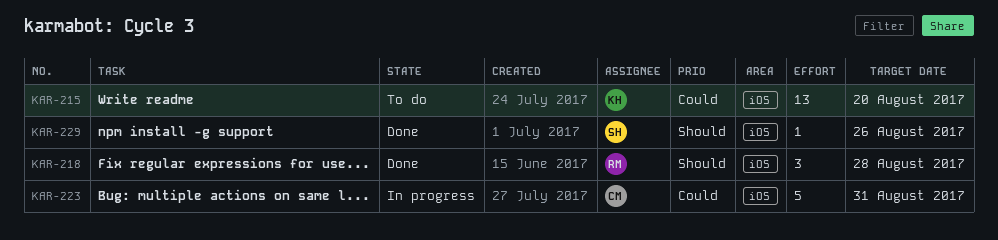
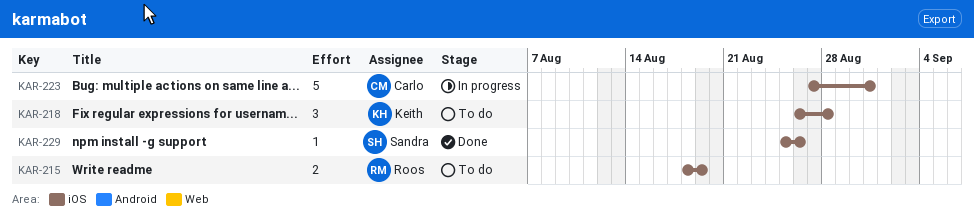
KAR-215, owner: Keith -> Roos
KAR-215, estimate: 13 -> 2
KAR-215, due: Aug 20 -> Aug 19
KAR-218, status: Done -> To do
KAR-218, owner: Roos -> Keith

